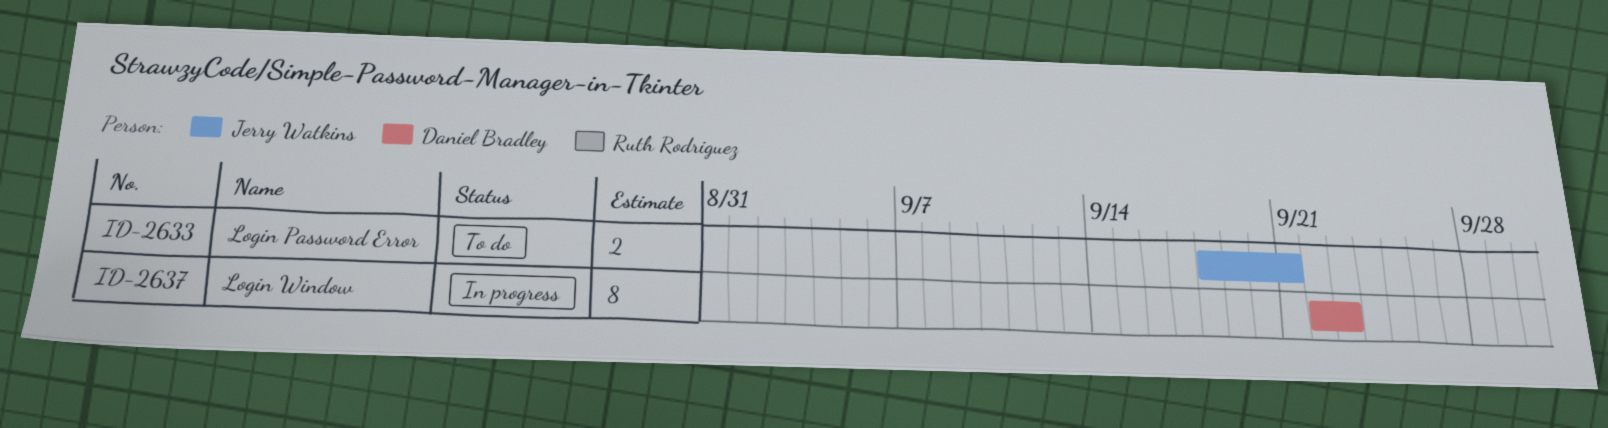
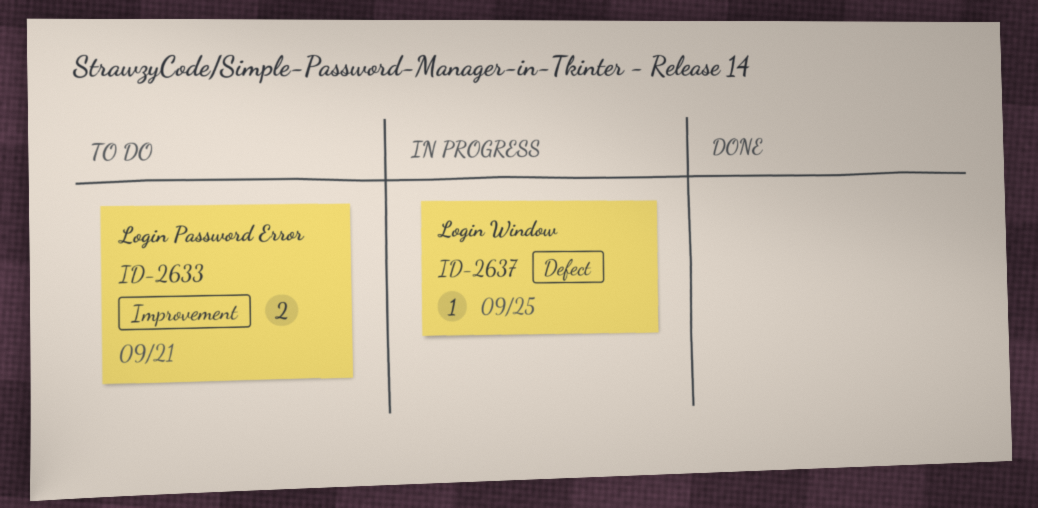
ID-2637, estimate: 8 -> 1
ID-2637, due: Sep 23 -> Sep 25

